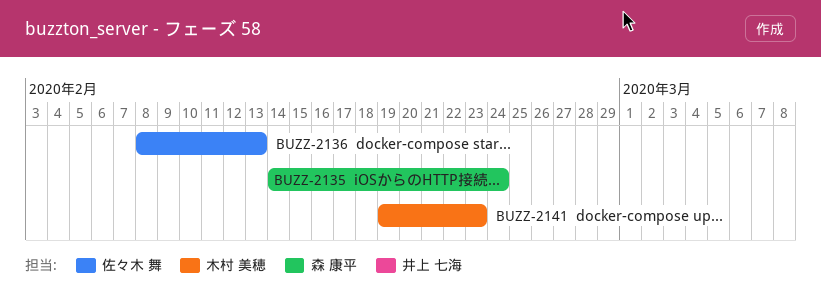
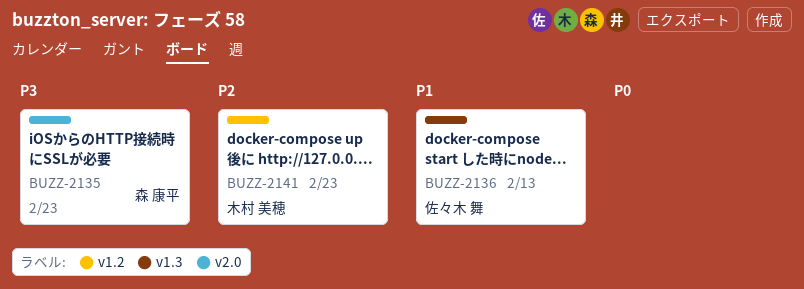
BUZZ-2135, due: Feb 24 -> Feb 23

